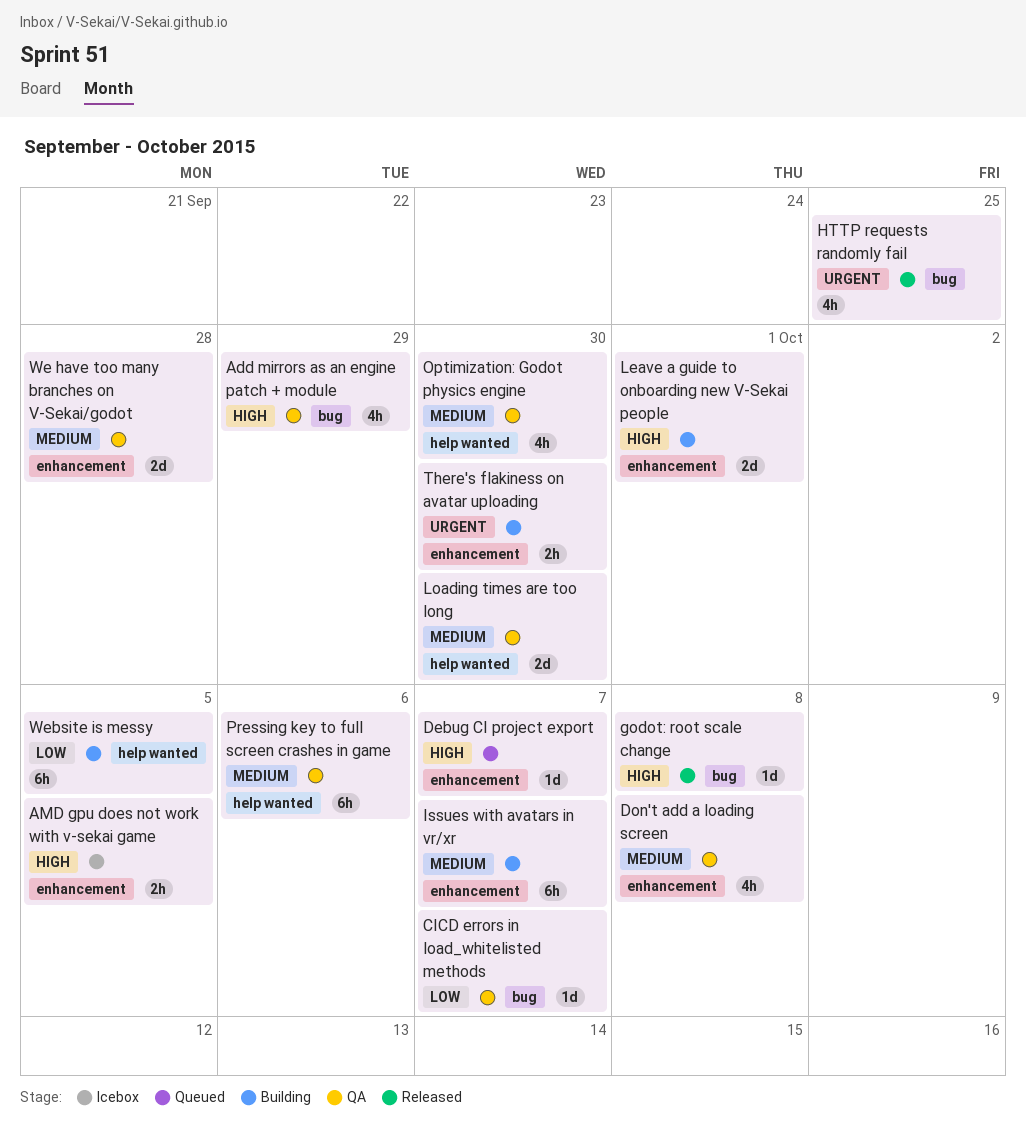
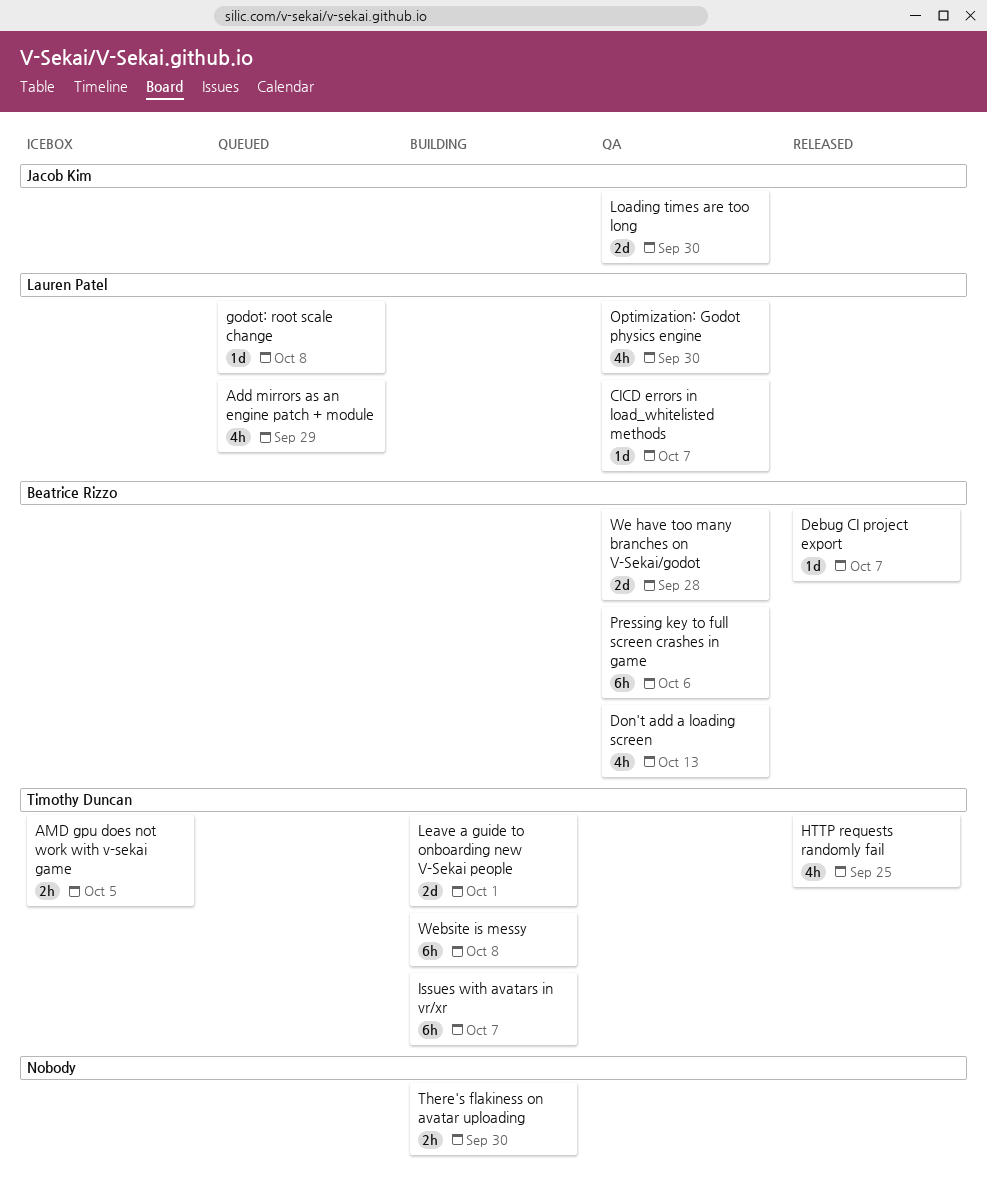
Add mirrors as an engine patch + module, status: QA -> Queued
Debug CI project export, status: Queued -> Released
Don't add a loading screen, due: Oct 8 -> Oct 13
godot: root scale change, status: Released -> Queued
Website is messy, due: Oct 5 -> Oct 8

